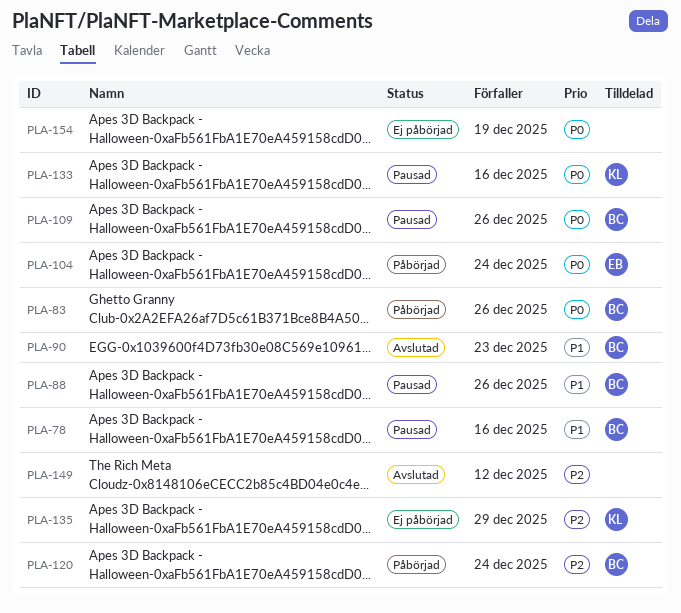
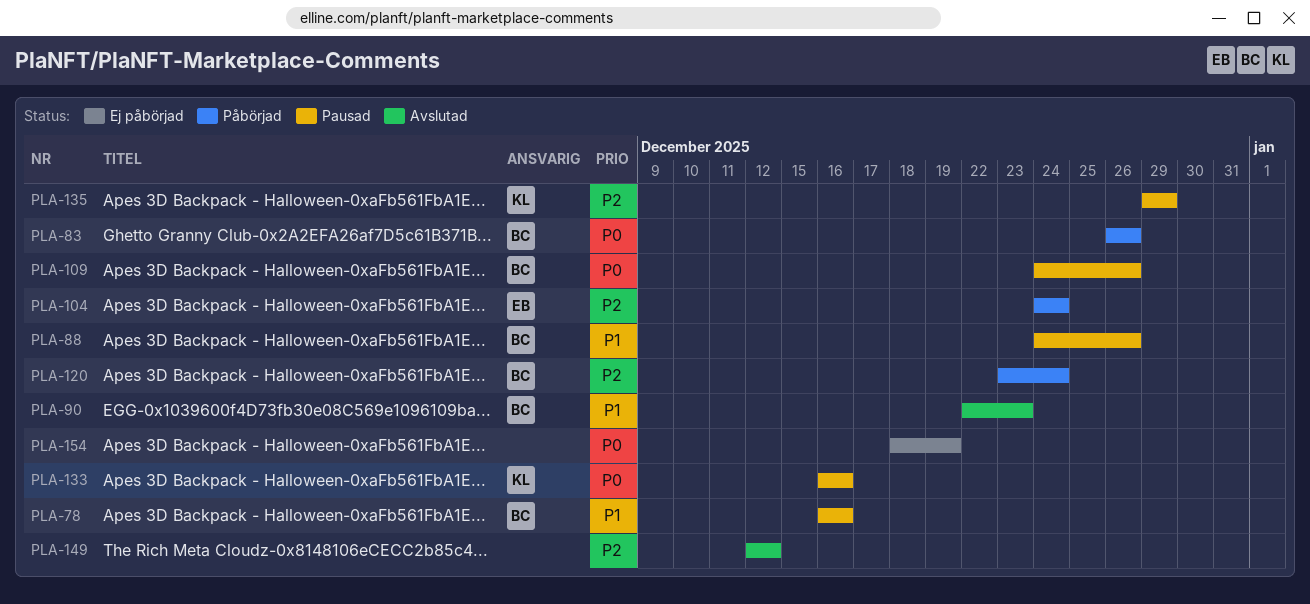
PLA-104, priority: P0 -> P2
PLA-135, status: Ej påbörjad -> Pausad

